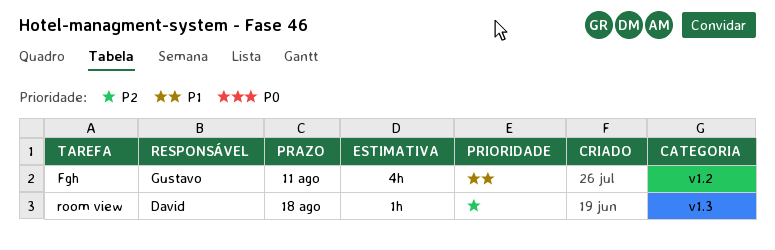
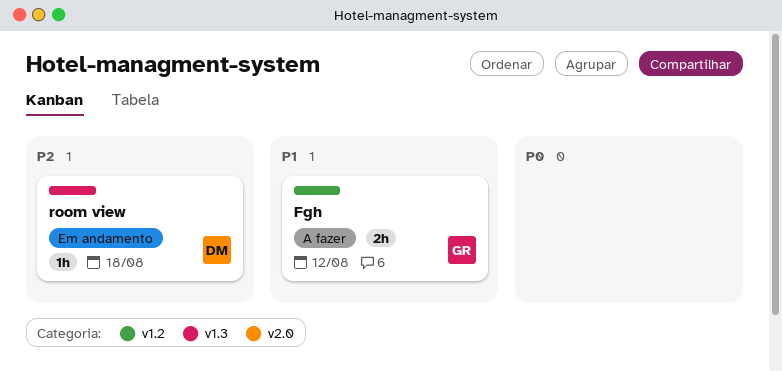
Fgh, estimate: 4h -> 2h
Fgh, due: Aug 11 -> Aug 12

